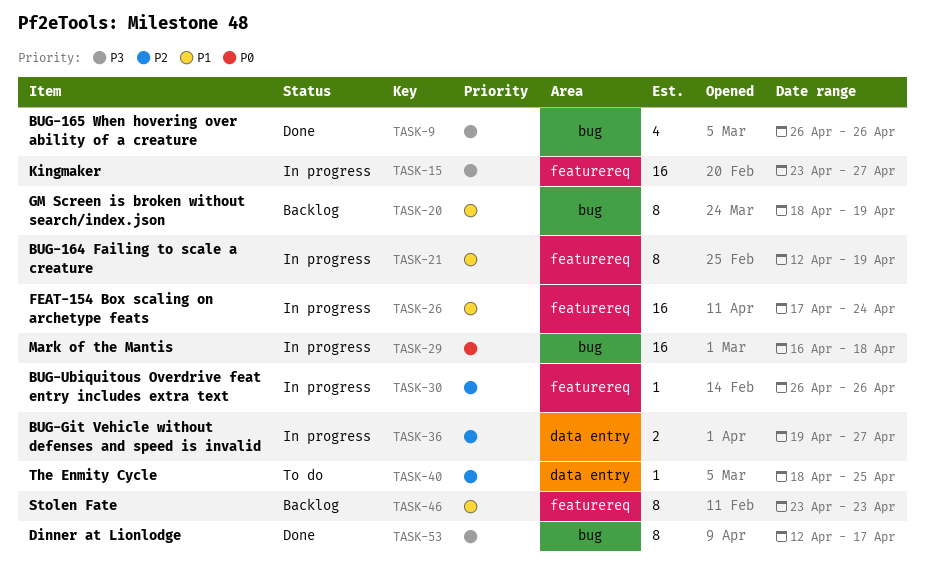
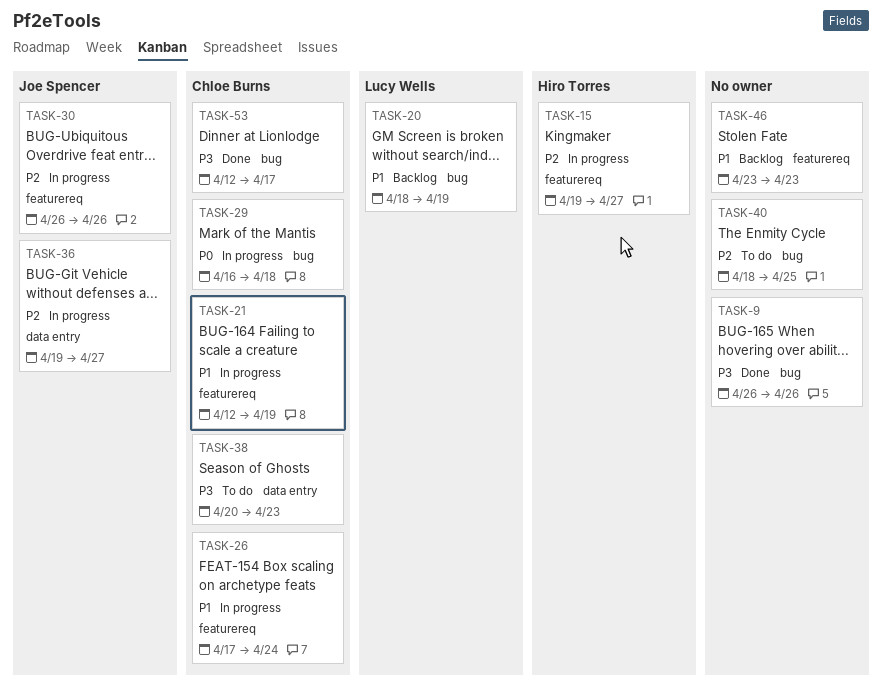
TASK-15, priority: P3 -> P2
TASK-15, start: Apr 23 -> Apr 19
TASK-38: none -> present
TASK-40, label: data entry -> bug

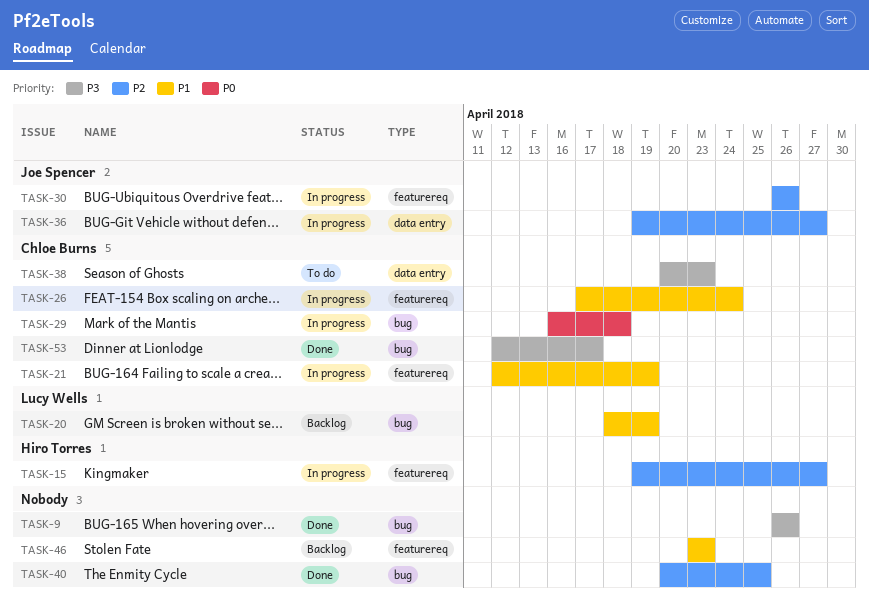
TASK-40, status: To do -> Done
TASK-40, start: Apr 18 -> Apr 20

